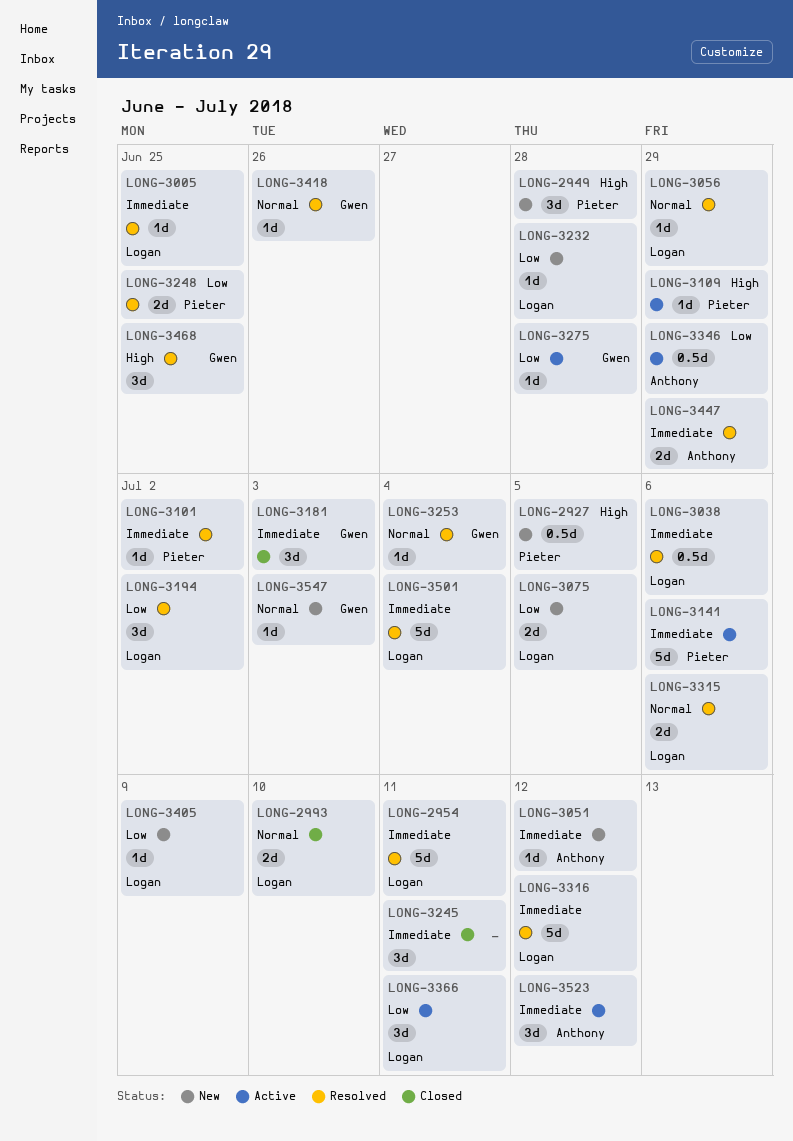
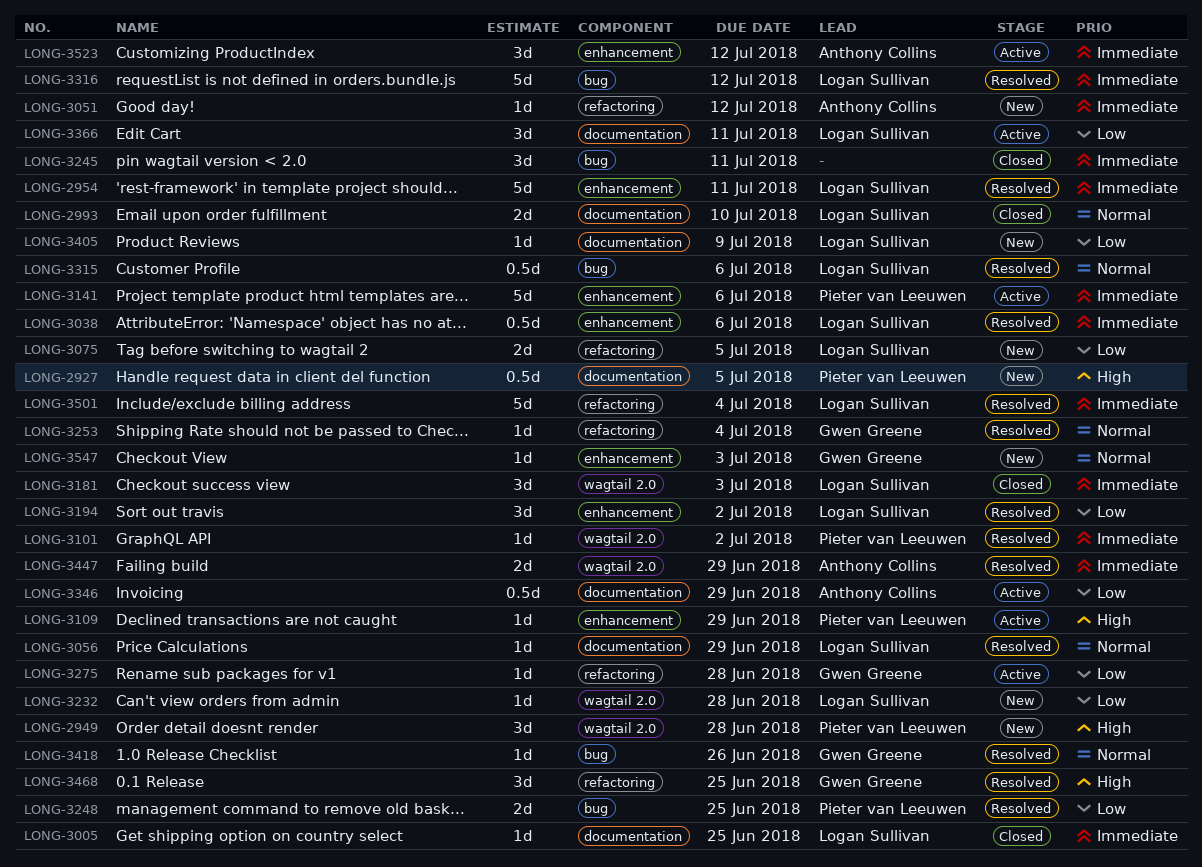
LONG-3005, status: Resolved -> Closed
LONG-3181, owner: Gwen Greene -> Logan Sullivan
LONG-3315, estimate: 2d -> 0.5d

